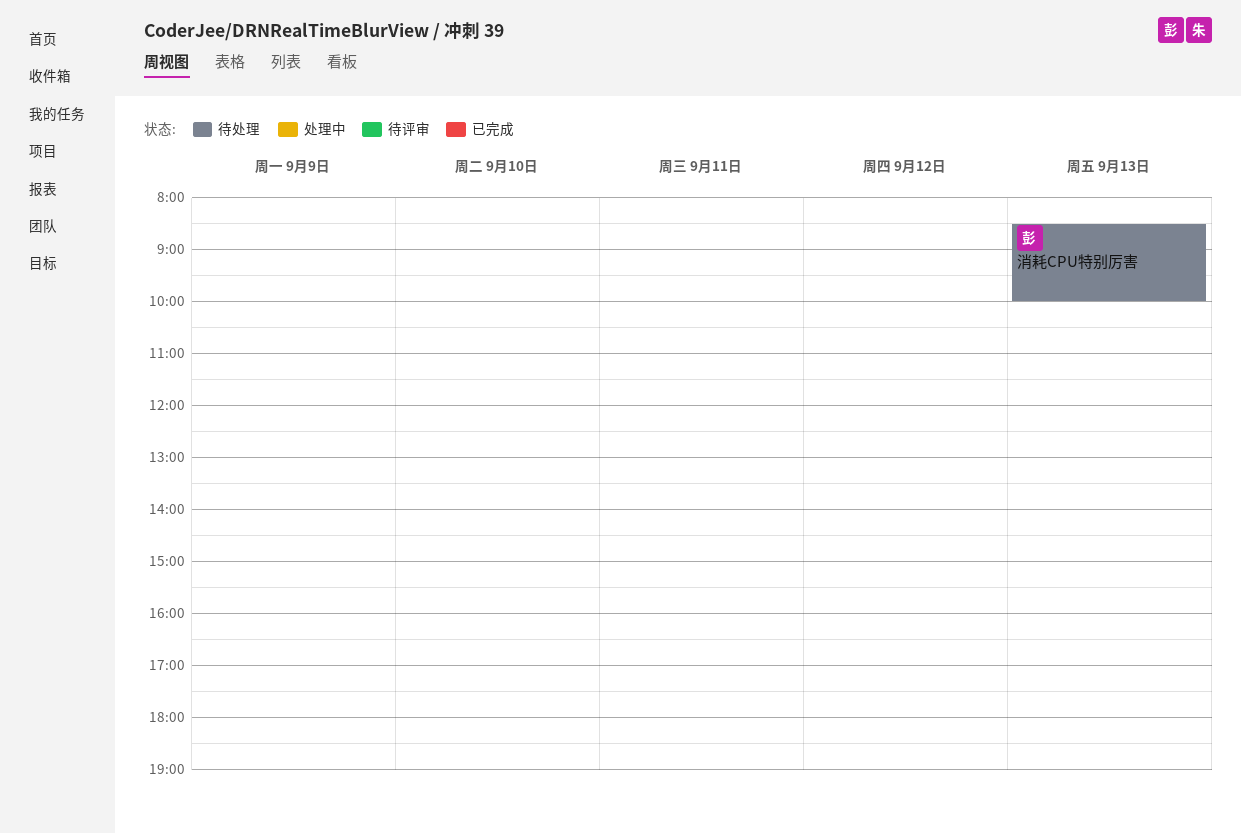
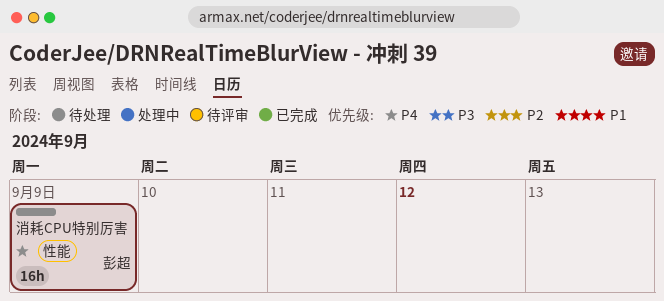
消耗CPU特别厉害, day: Sep 13 -> Sep 9

